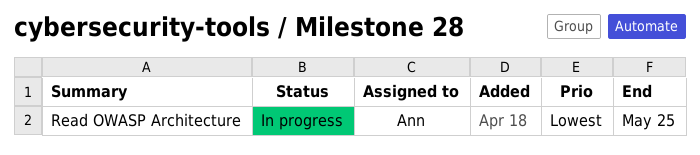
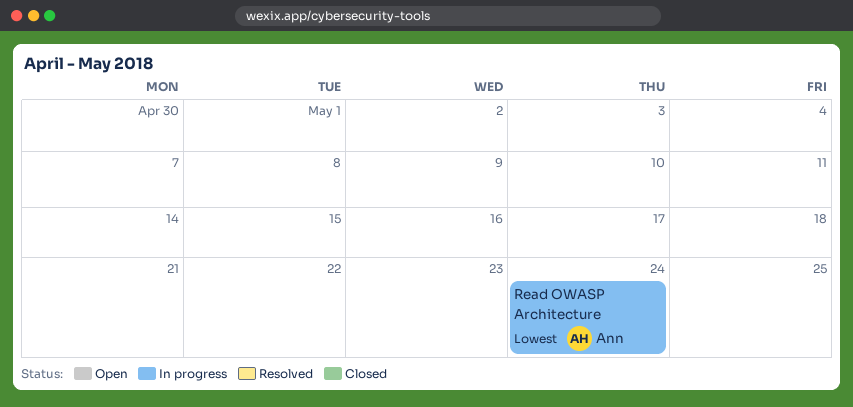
Read OWASP Architecture, due: May 25 -> May 24

